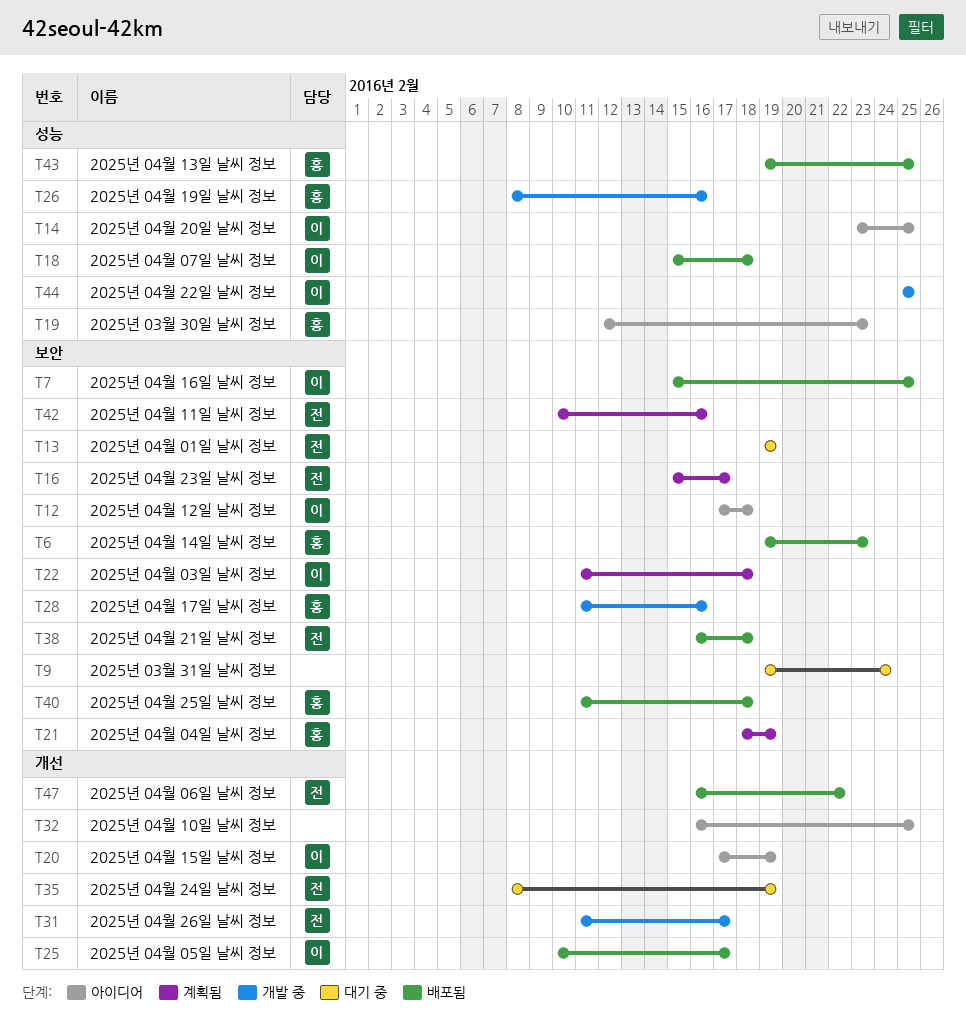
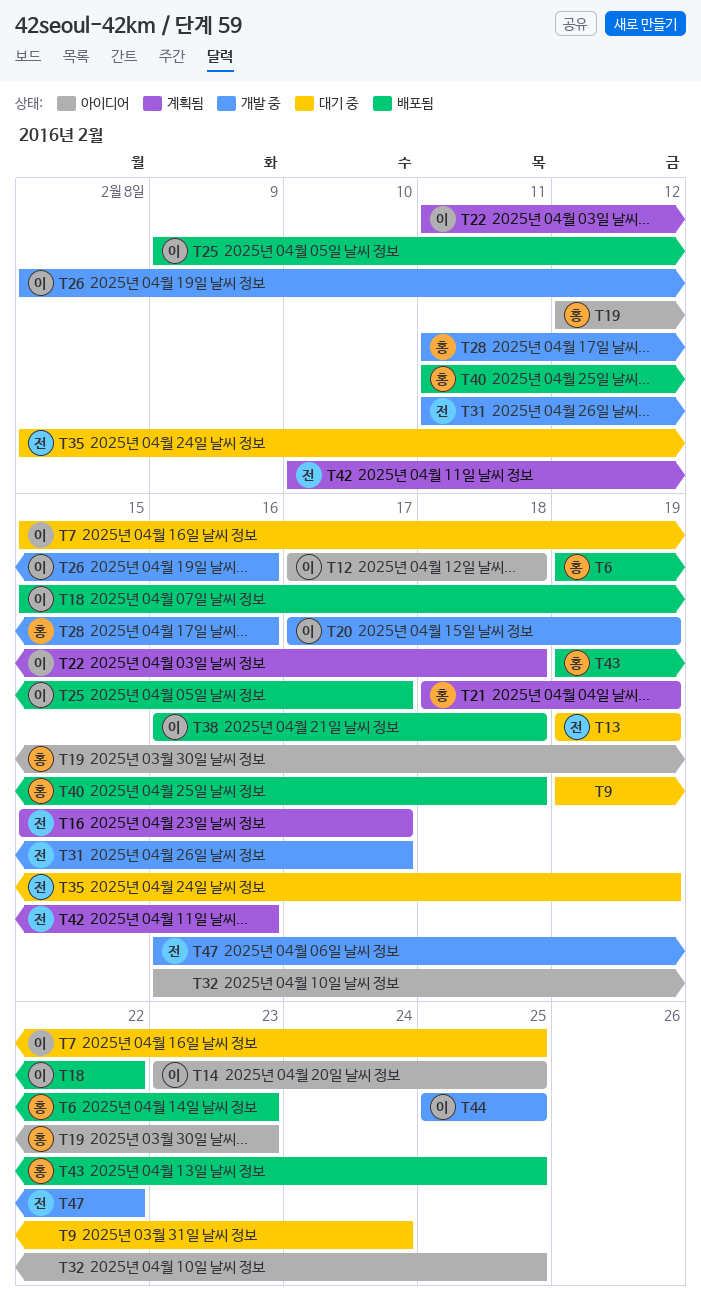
T7, status: 배포됨 -> 대기 중
T18, due: Feb 18 -> Feb 22
T20, status: 아이디어 -> 개발 중
T25, start: Feb 10 -> Feb 9
T26, owner: 홍 -> 이
T38, owner: 전 -> 이
T47, status: 배포됨 -> 개발 중

